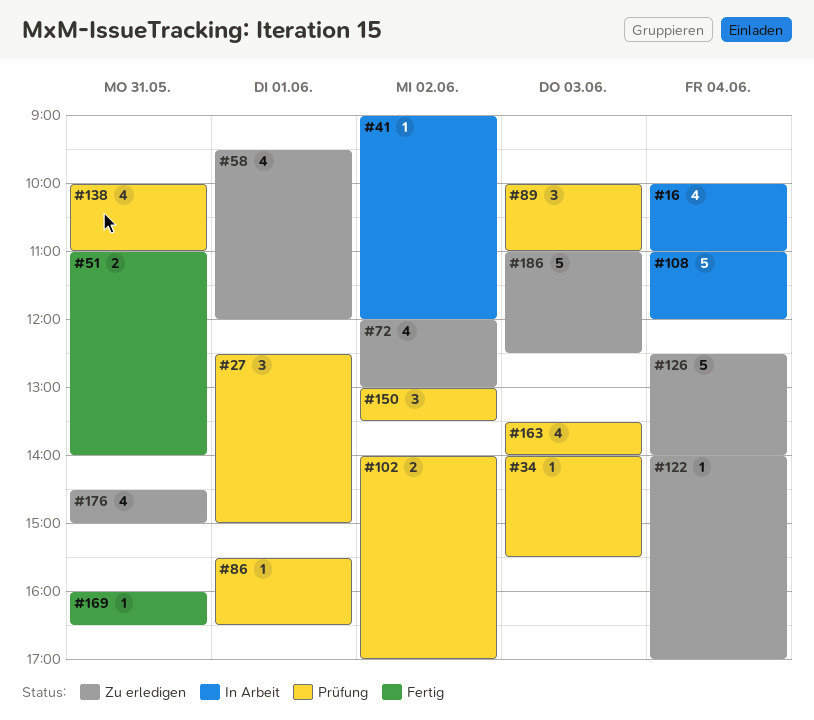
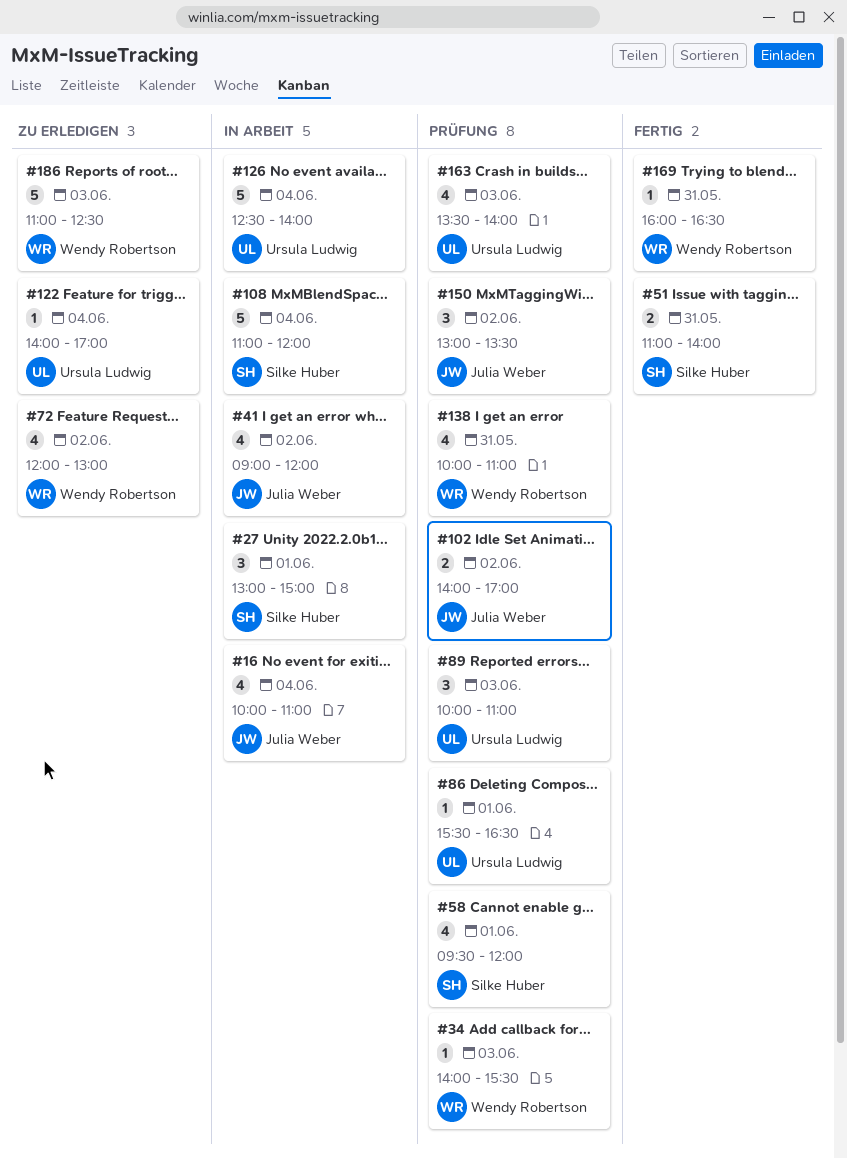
#27, status: Prüfung -> In Arbeit
#27, begins: 12:30 -> 13:00
#41, estimate: 1 -> 4
#58, status: Zu erledigen -> Prüfung
#126, status: Zu erledigen -> In Arbeit
#176: present -> none

